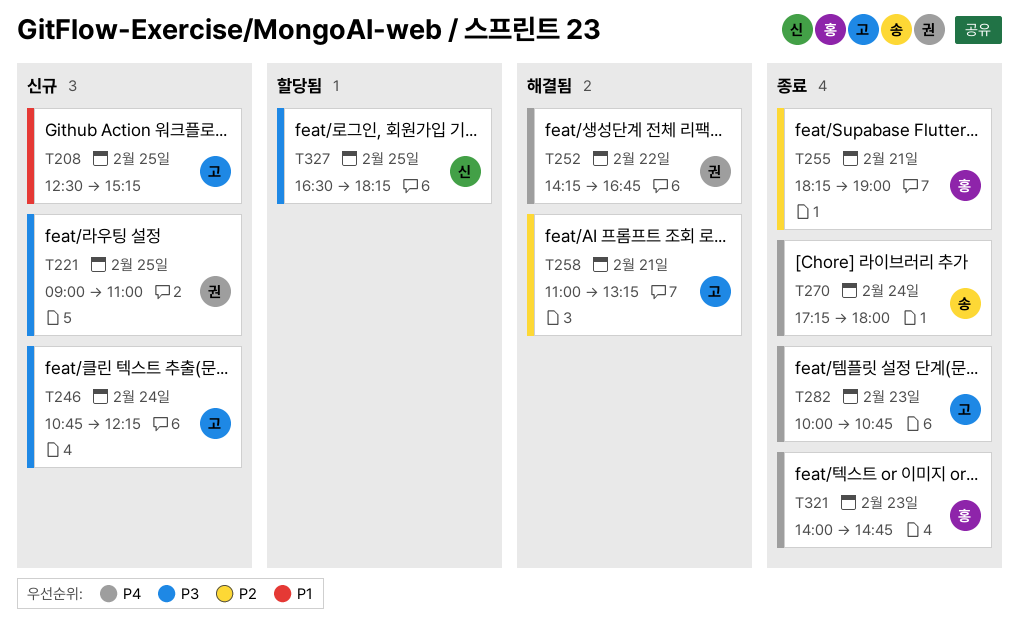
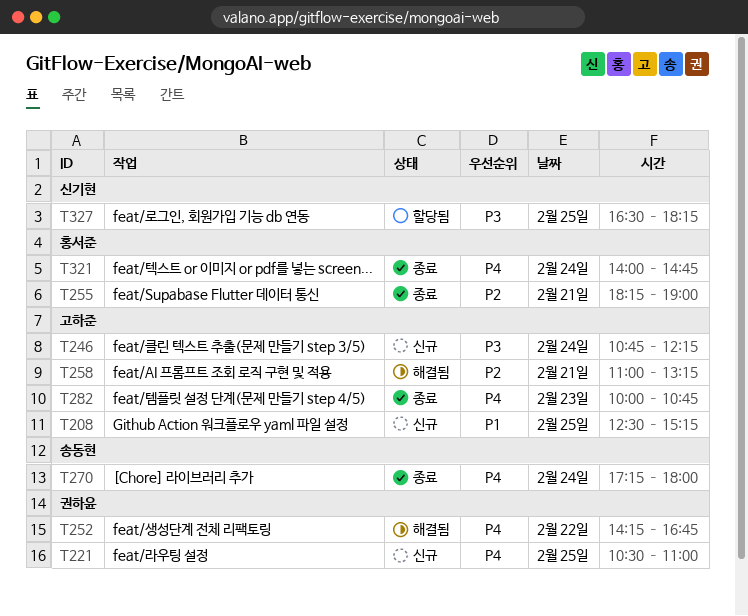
T221, priority: P3 -> P4
T221, begins: 09:00 -> 10:30
T321, day: Feb 23 -> Feb 24

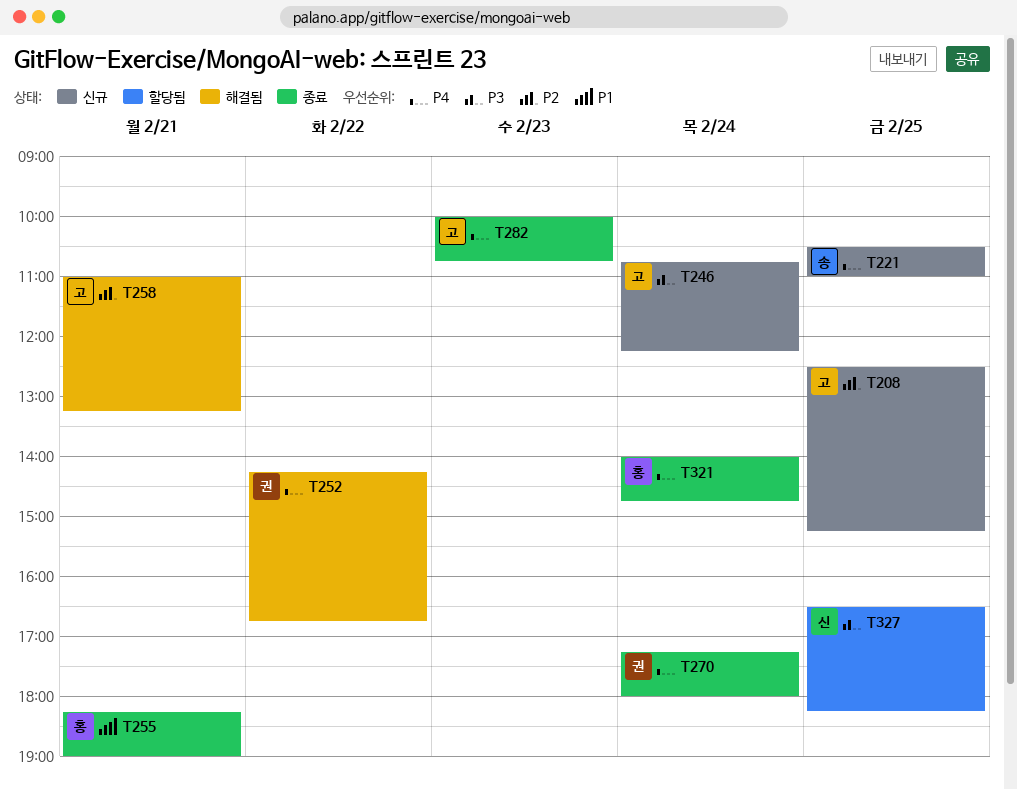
T208, priority: P1 -> P2
T221, owner: 권하윤 -> 송동현
T255, priority: P2 -> P1
T270, owner: 송동현 -> 권하윤

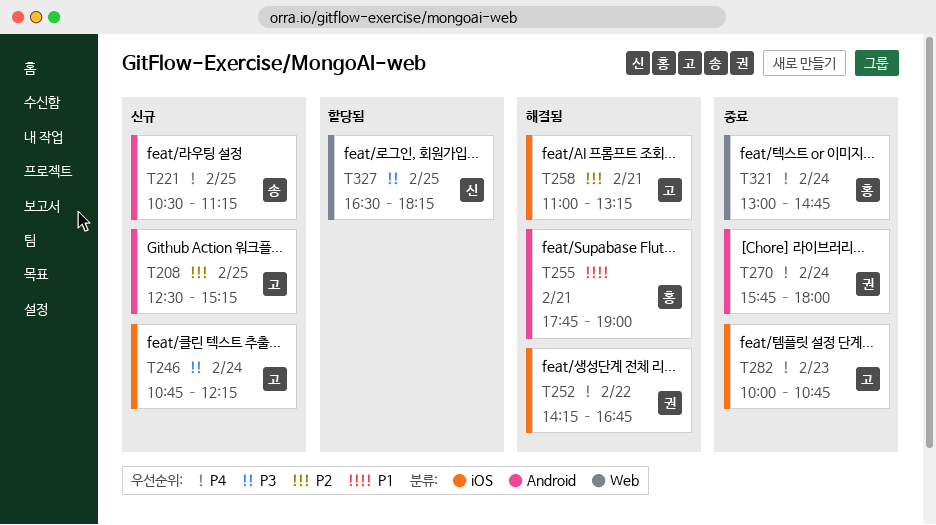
T221, ends: 11:00 -> 11:15
T255, status: 종료 -> 해결됨
T255, begins: 18:15 -> 17:45
T270, begins: 17:15 -> 15:45
T321, begins: 14:00 -> 13:00

